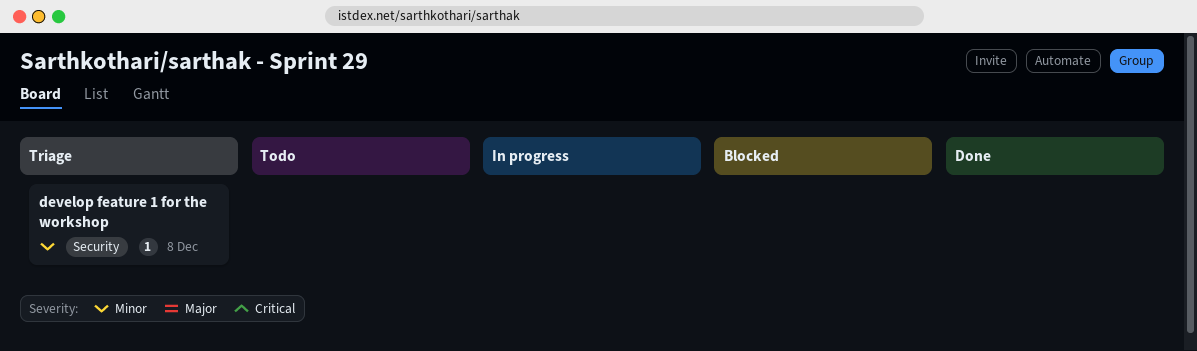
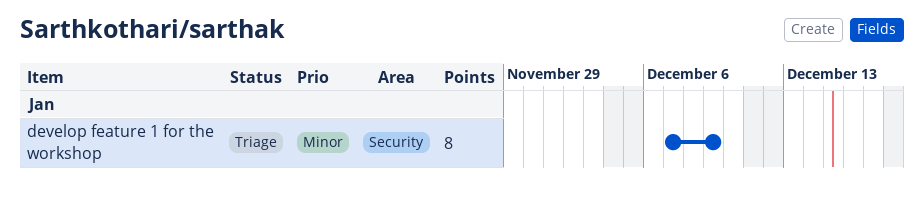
develop feature 1 for the workshop, estimate: 1 -> 8
develop feature 1 for the workshop, due: Dec 8 -> Dec 9

